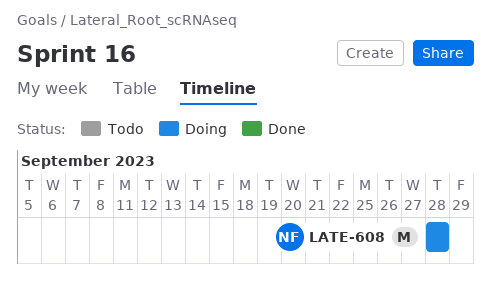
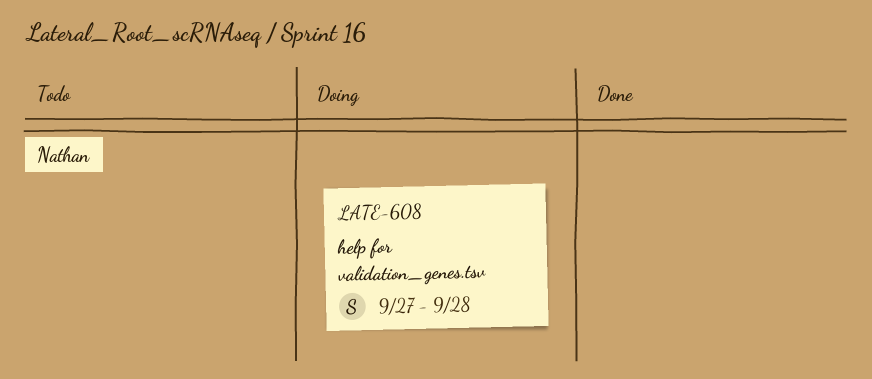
LATE-608, estimate: M -> S
LATE-608, start: Sep 28 -> Sep 27

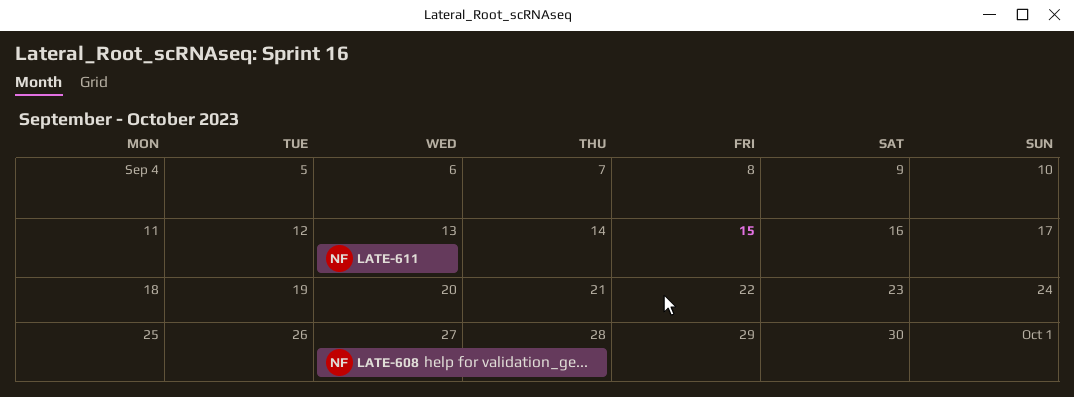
LATE-611: none -> present

